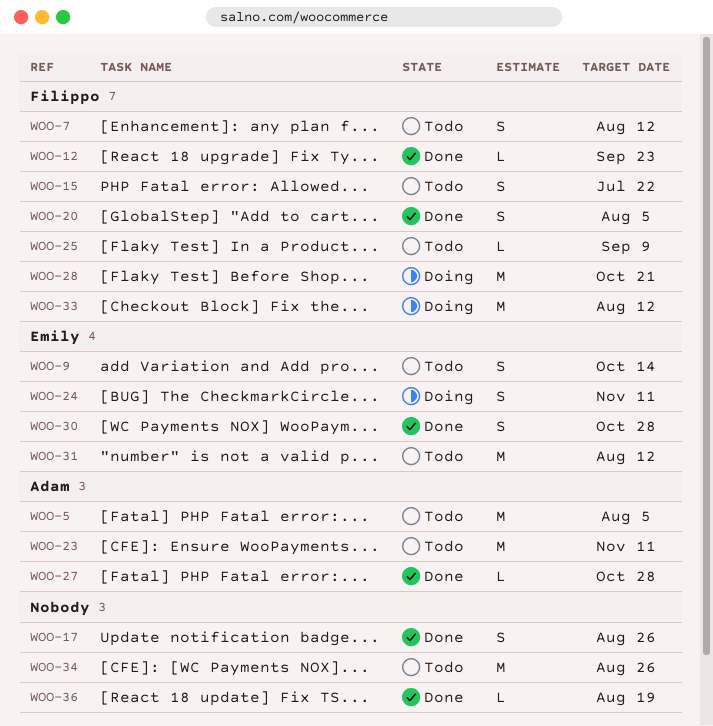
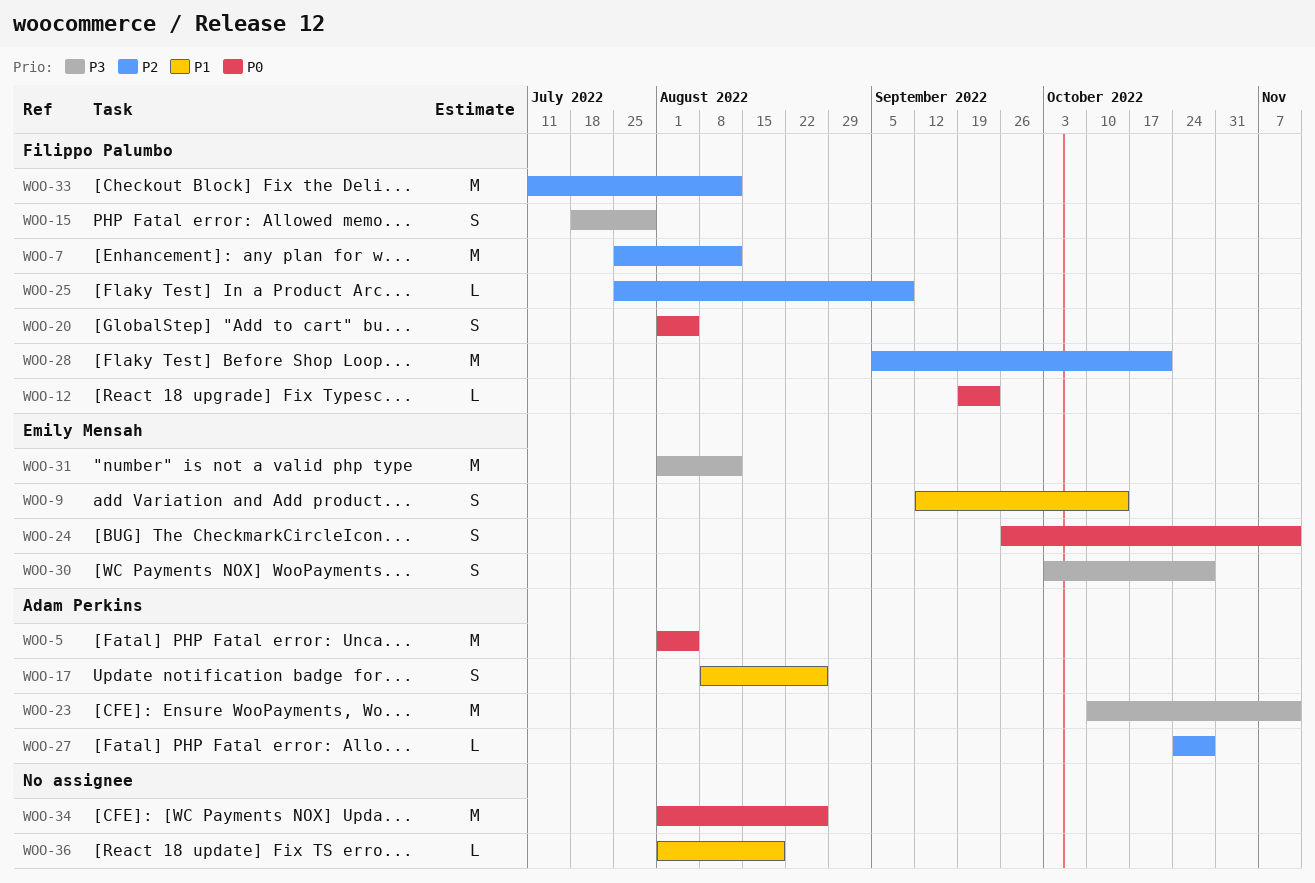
WOO-7, estimate: S -> M
WOO-15, due: Jul 22 -> Jul 29
WOO-17, owner: none -> Adam Perkins

